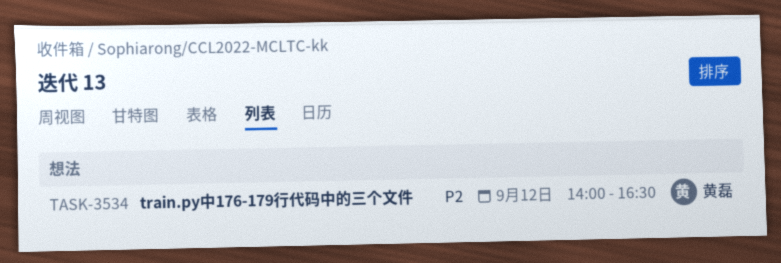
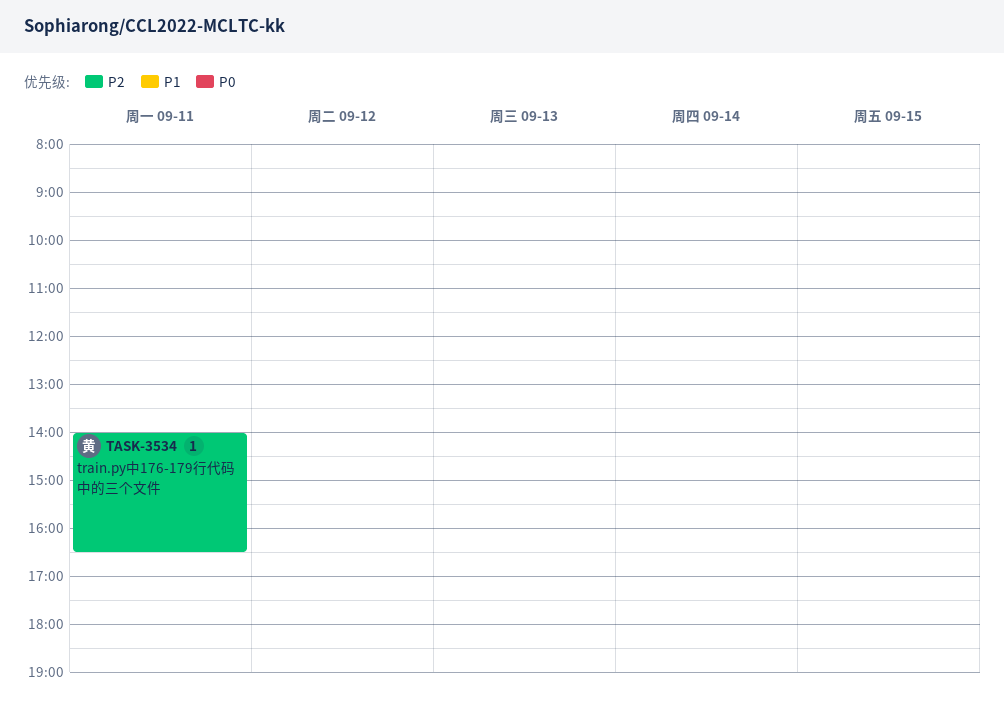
TASK-3534, day: Sep 12 -> Sep 11

